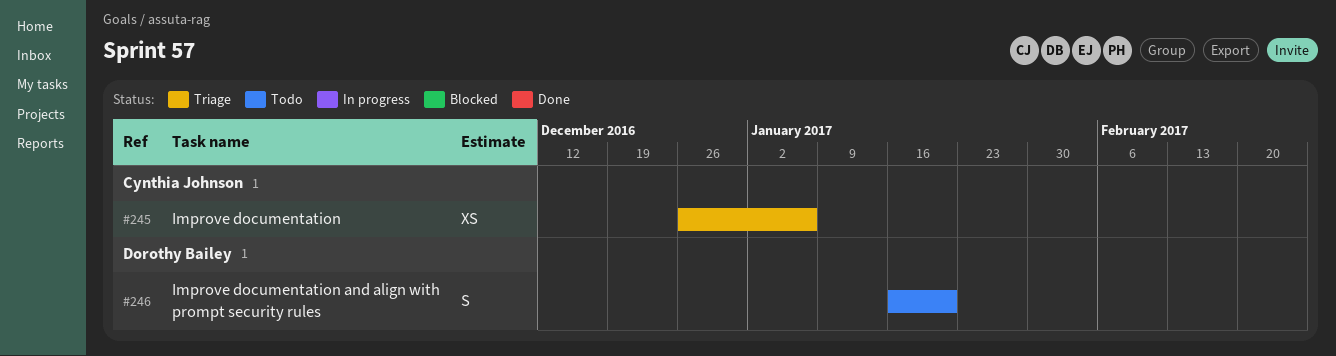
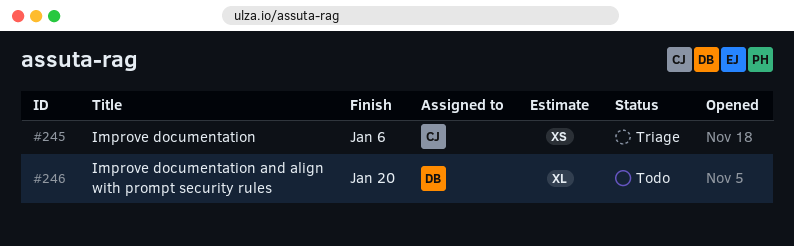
#246, estimate: S -> XL

